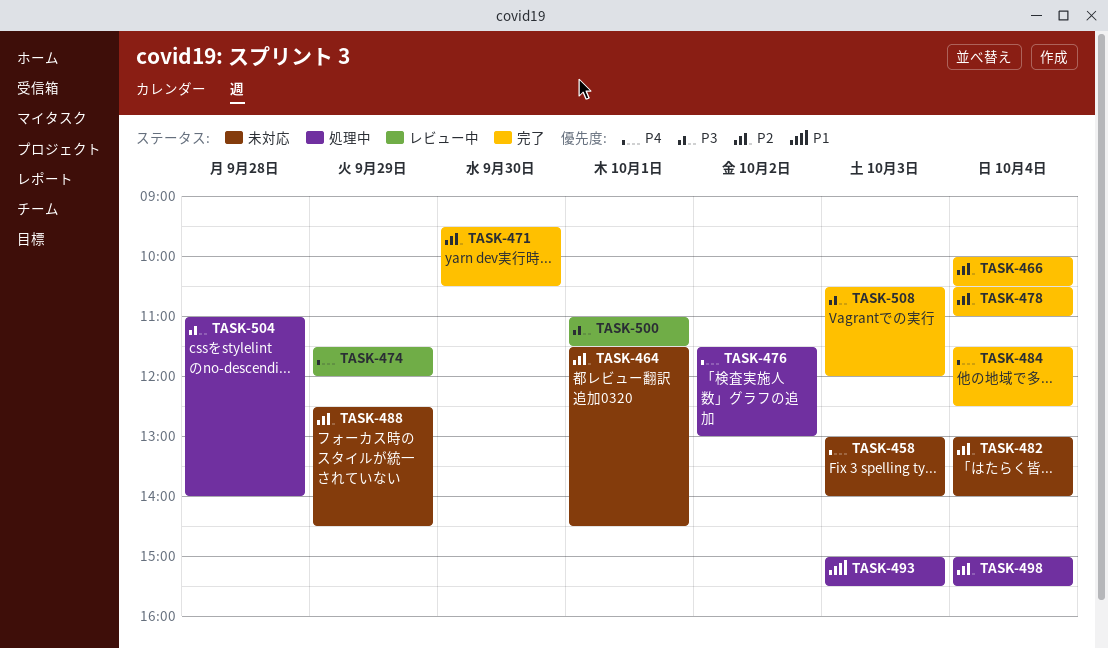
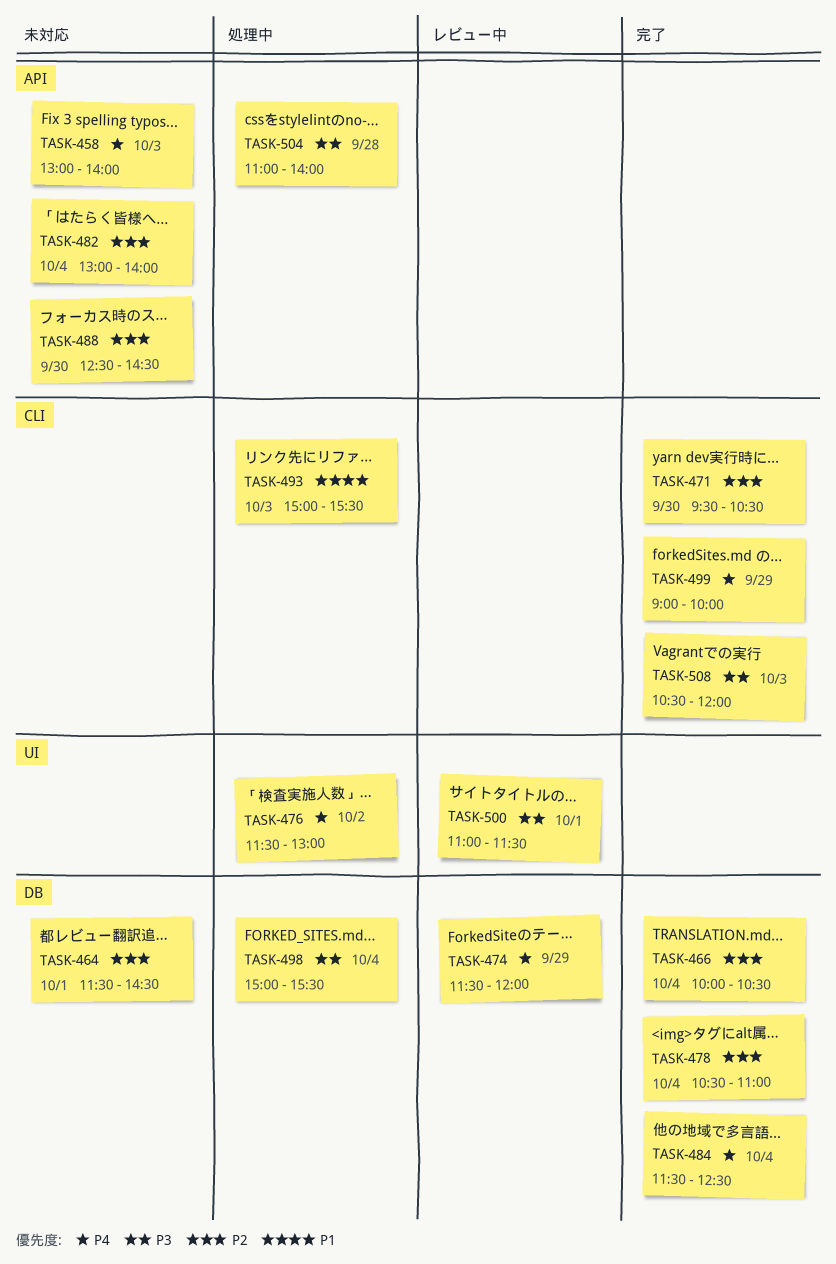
TASK-488, day: Sep 29 -> Sep 30
TASK-498, priority: P2 -> P3
TASK-499: none -> present

